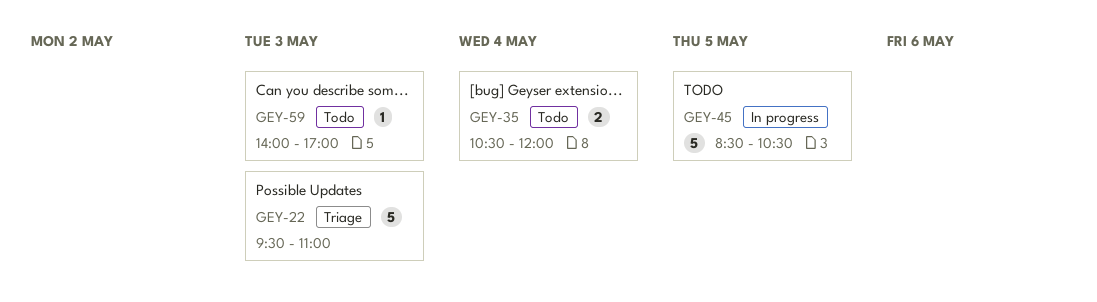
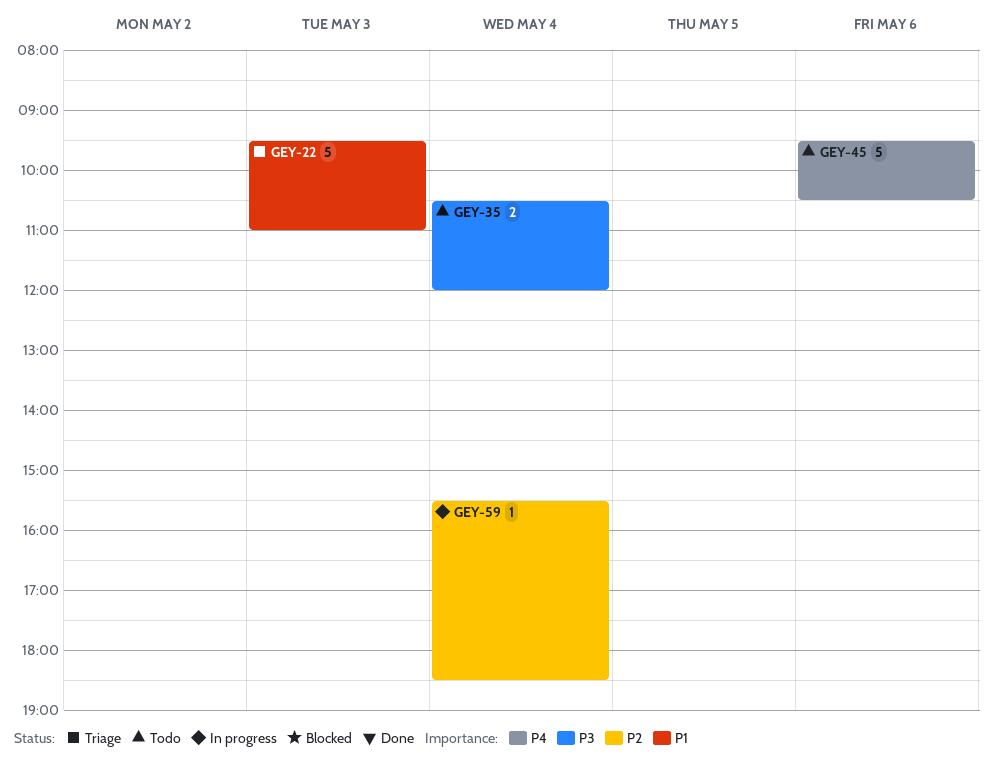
GEY-45, status: In progress -> Todo
GEY-45, day: May 5 -> May 6
GEY-45, begins: 08:30 -> 09:30
GEY-59, status: Todo -> In progress
GEY-59, day: May 3 -> May 4
GEY-59, begins: 14:00 -> 15:30
GEY-59, ends: 17:00 -> 18:30

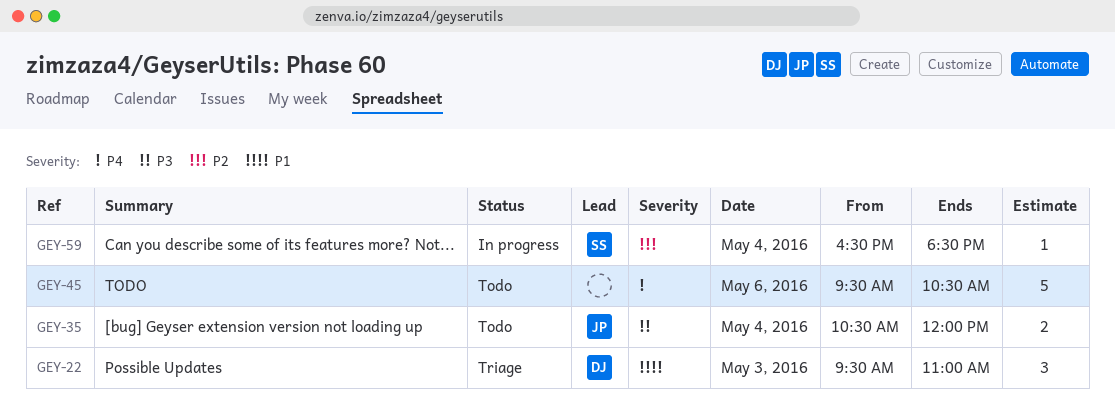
GEY-22, estimate: 5 -> 3
GEY-59, begins: 15:30 -> 16:30

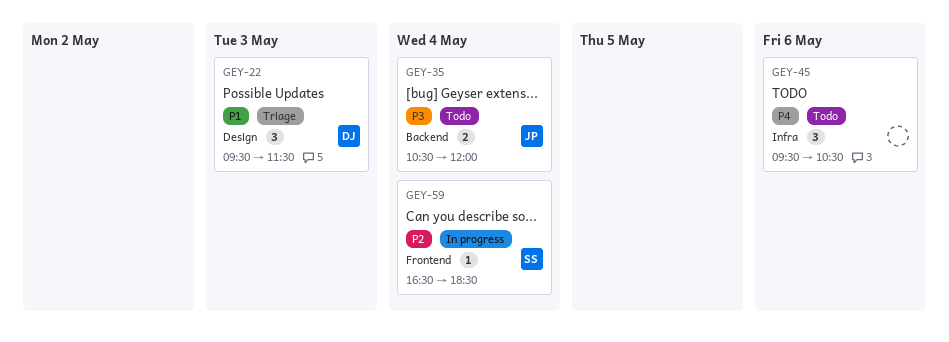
GEY-22, ends: 11:00 -> 11:30
GEY-45, estimate: 5 -> 3

